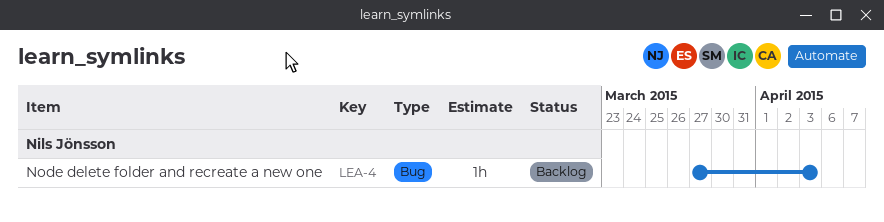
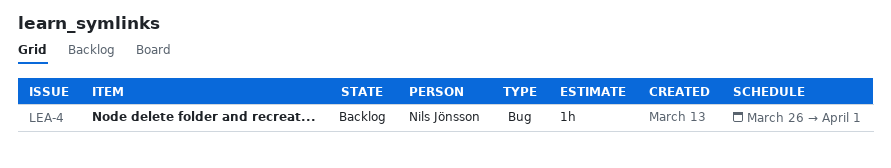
LEA-4, start: Mar 27 -> Mar 26
LEA-4, due: Apr 3 -> Apr 1

